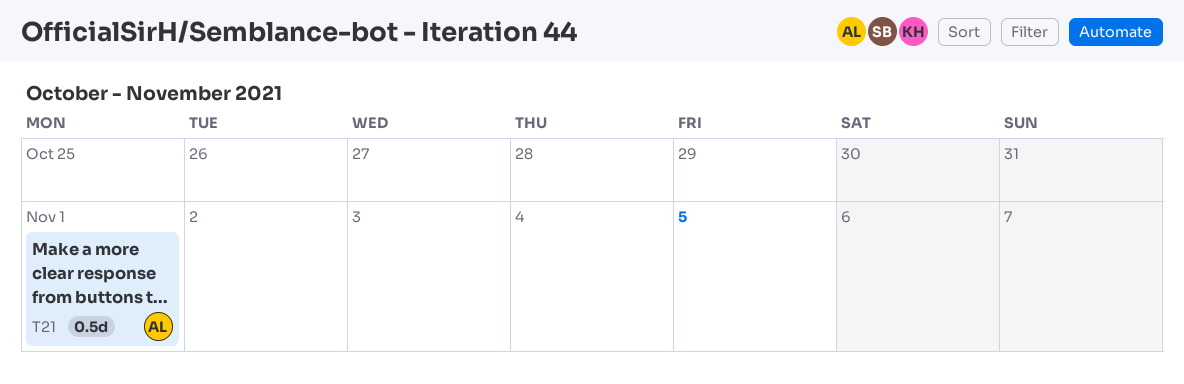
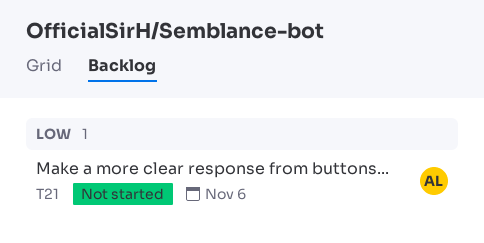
T21, due: Nov 1 -> Nov 6

